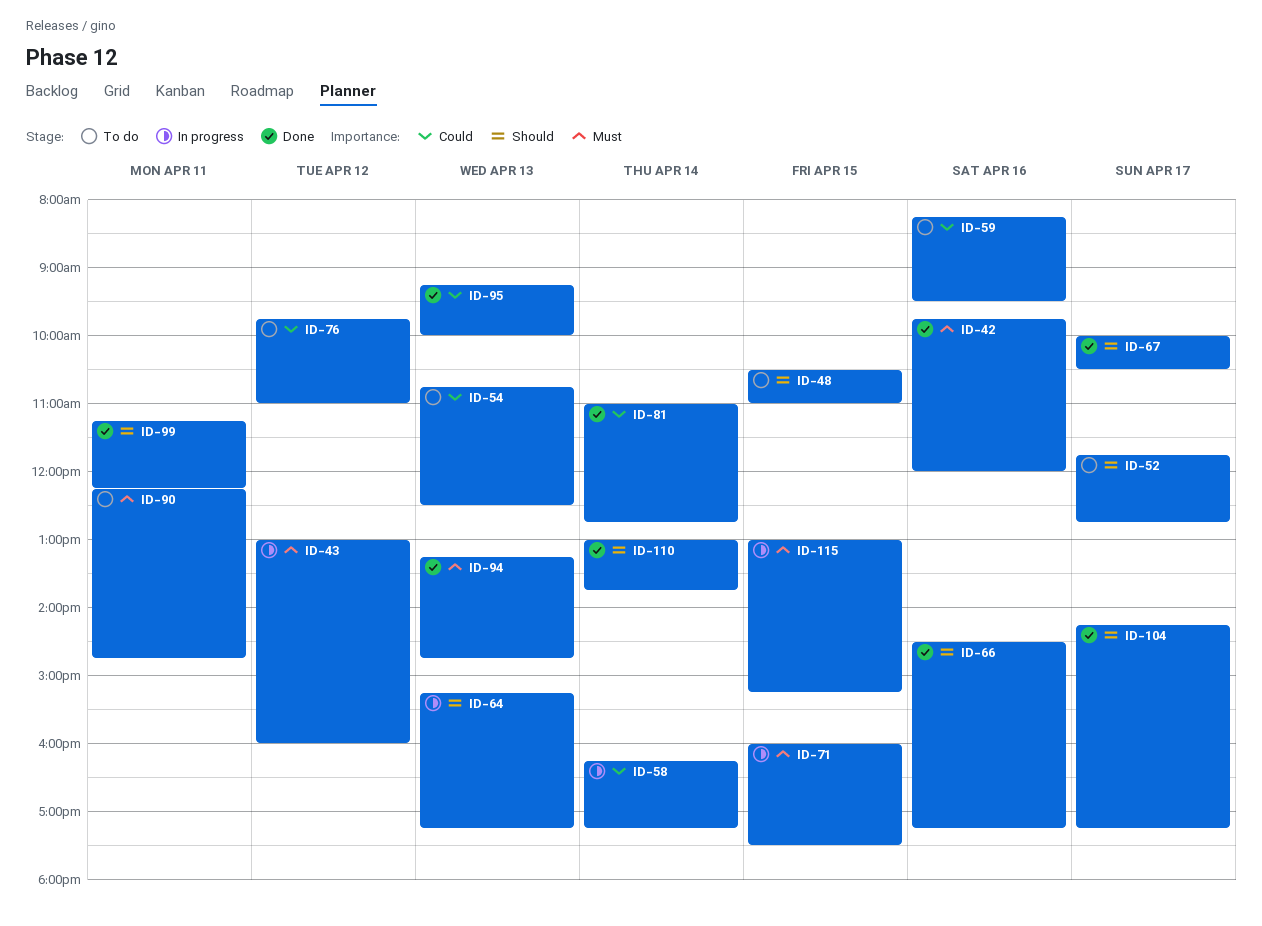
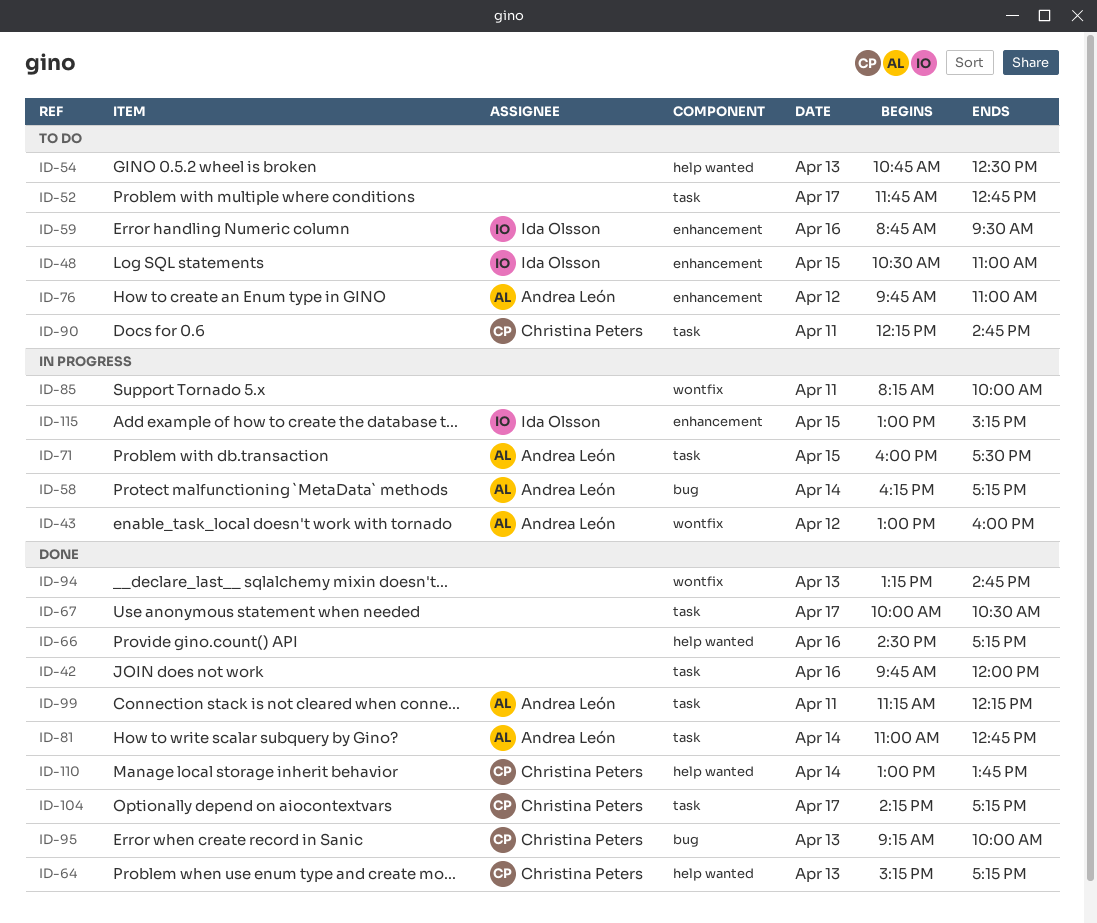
ID-59, begins: 08:15 -> 08:45
ID-64, status: In progress -> Done
ID-85: none -> present

